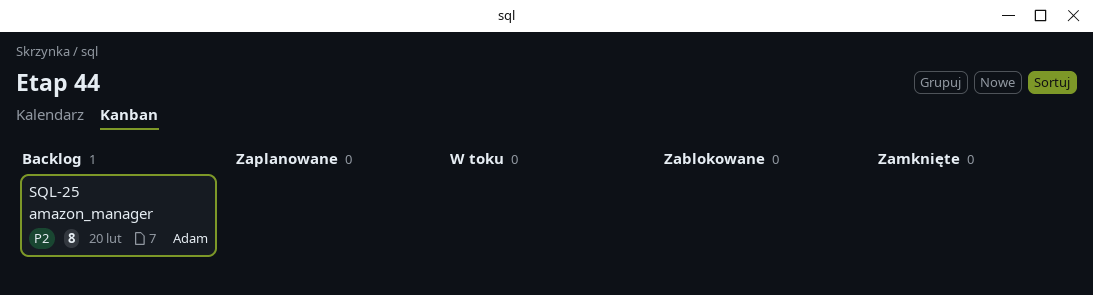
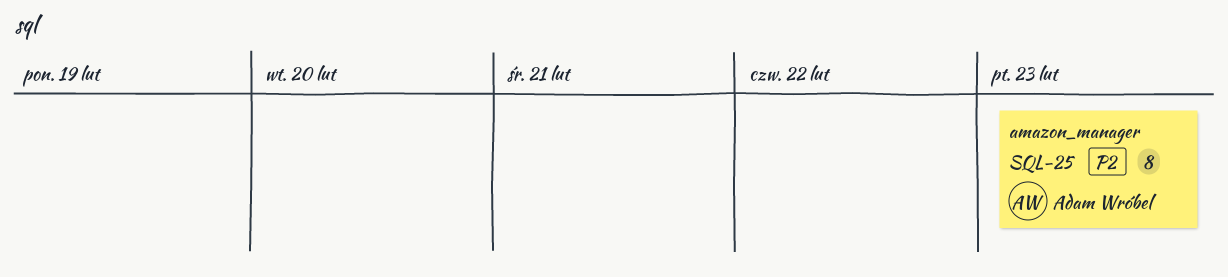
SQL-25, due: Feb 20 -> Feb 23

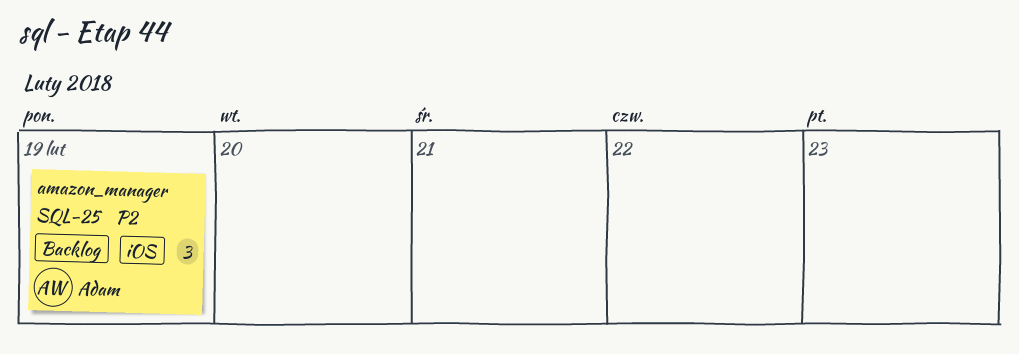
SQL-25, estimate: 8 -> 3
SQL-25, due: Feb 23 -> Feb 19

